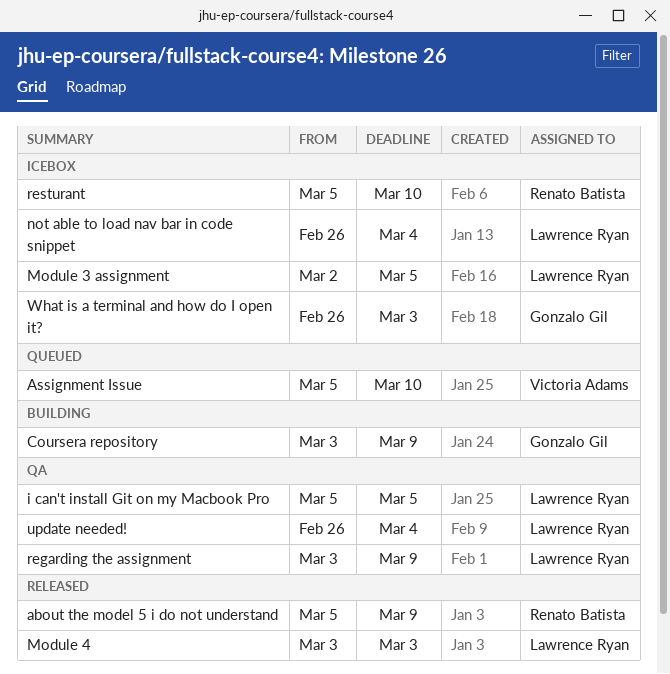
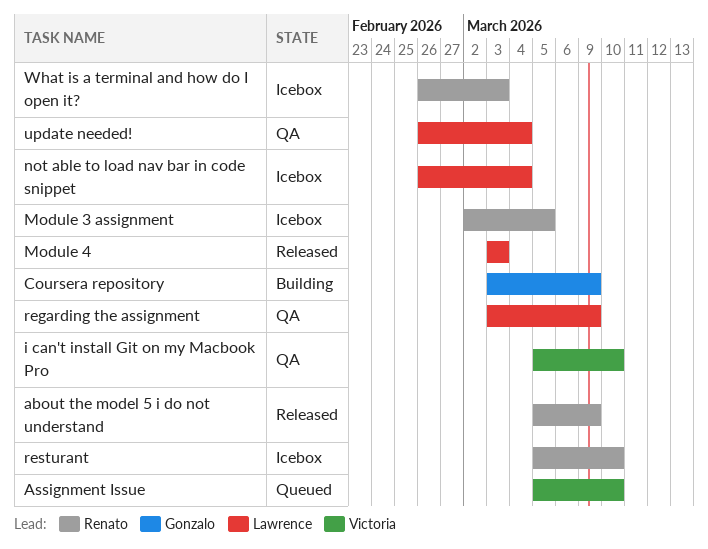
i can't install Git on my Macbook Pro, owner: Lawrence Ryan -> Victoria Adams
i can't install Git on my Macbook Pro, due: Mar 5 -> Mar 10
Module 3 assignment, owner: Lawrence Ryan -> Renato Batista
What is a terminal and how do I open it?, owner: Gonzalo Gil -> Renato Batista

